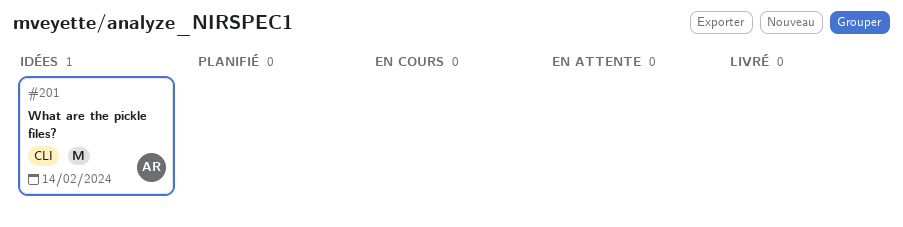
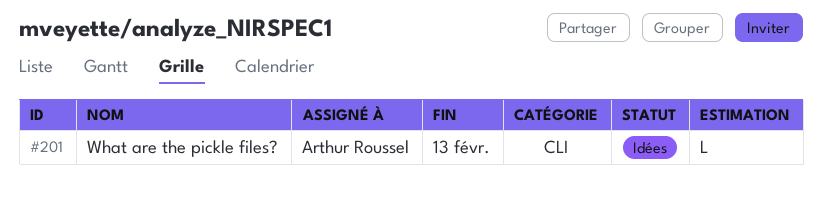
#201, estimate: M -> L
#201, due: Feb 14 -> Feb 13

